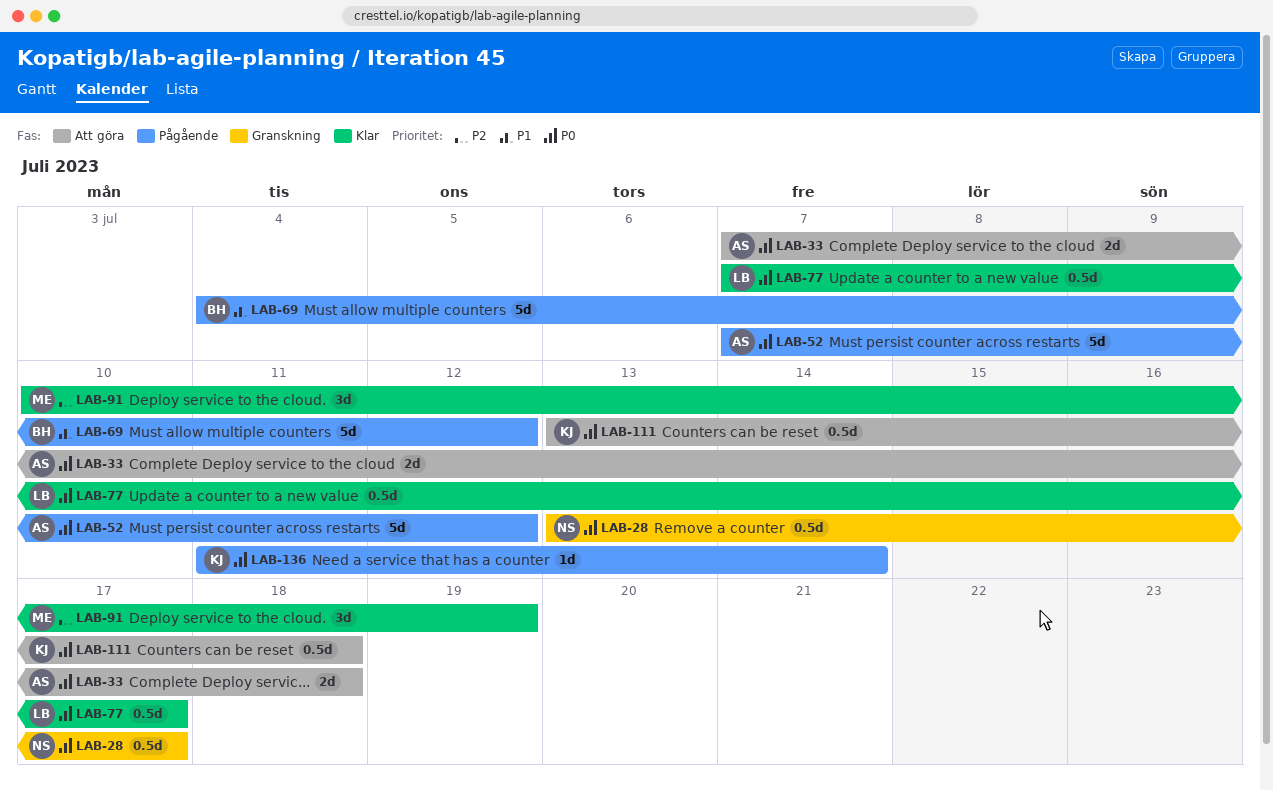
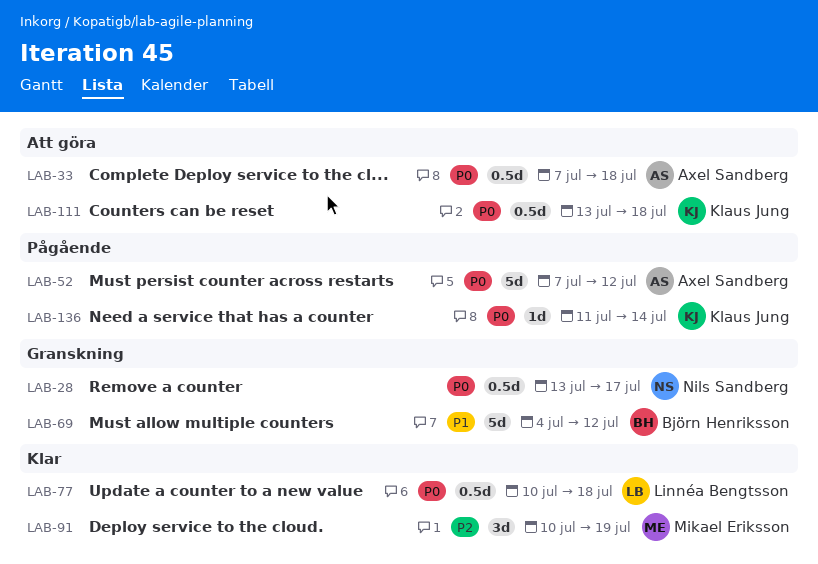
LAB-33, estimate: 2d -> 0.5d
LAB-69, status: Pågående -> Granskning
LAB-77, start: Jul 7 -> Jul 10
LAB-77, due: Jul 17 -> Jul 18

